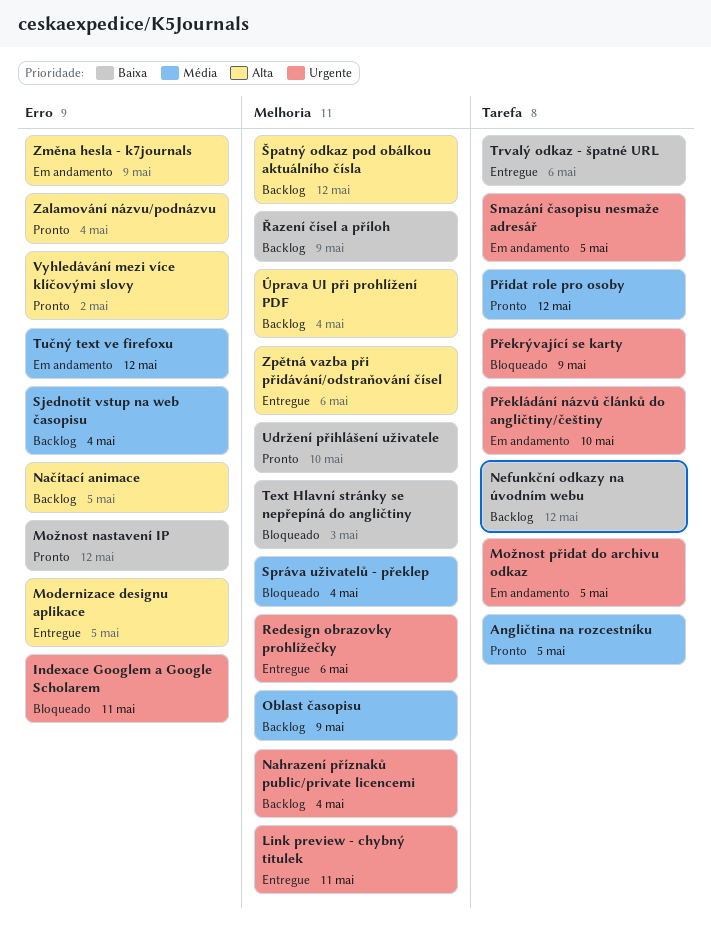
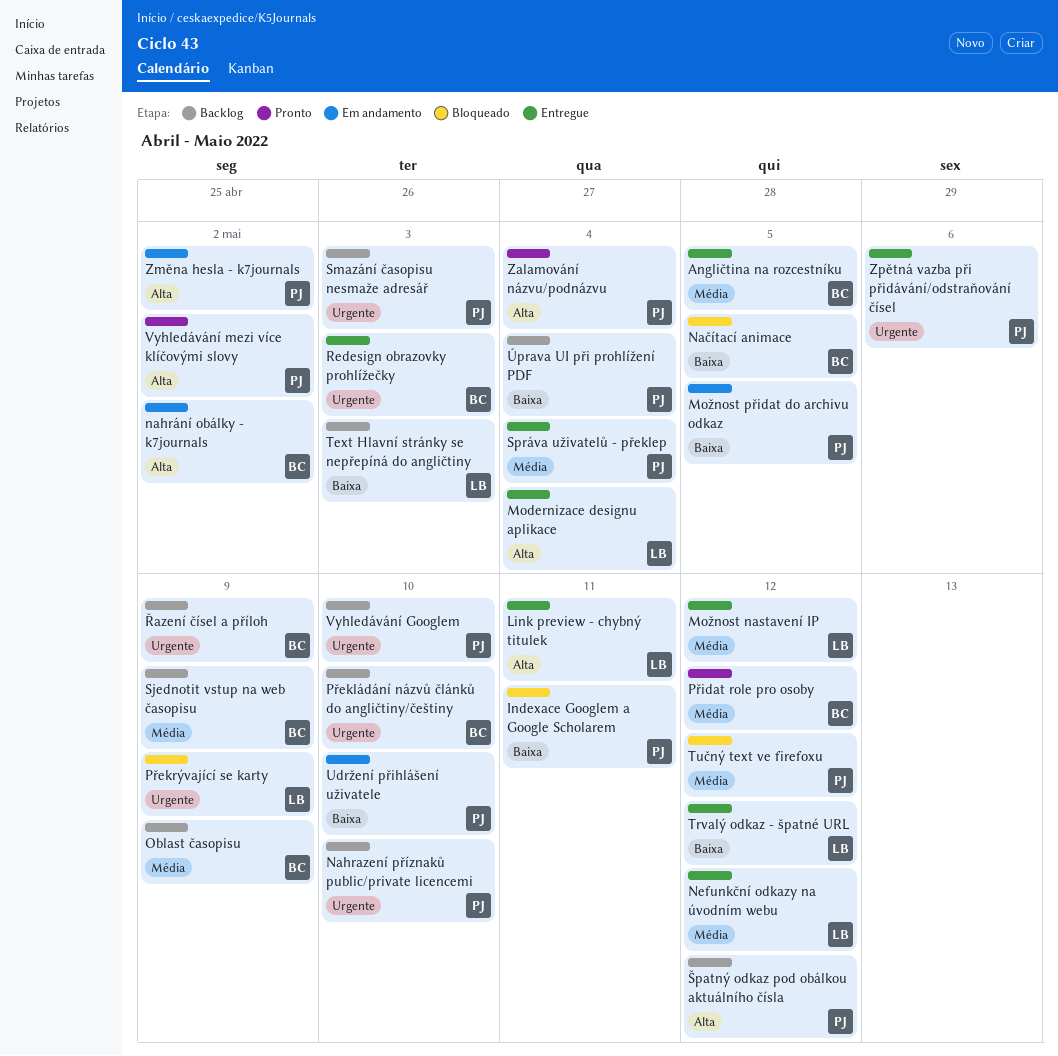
Angličtina na rozcestníku, status: Pronto -> Entregue
Indexace Googlem a Google Scholarem, priority: Urgente -> Baixa
Link preview - chybný titulek, priority: Urgente -> Alta
Modernizace designu aplikace, due: May 5 -> May 4
Možnost nastavení IP, status: Pronto -> Entregue
Možnost nastavení IP, priority: Baixa -> Média
Možnost přidat do archivu odkaz, priority: Urgente -> Baixa
Nahrazení příznaků public/private licencemi, due: May 4 -> May 10
nahrání obálky - k7journals: none -> present
Načítací animace, status: Backlog -> Bloqueado
Načítací animace, priority: Alta -> Baixa
Nefunkční odkazy na úvodním webu, status: Backlog -> Entregue
Nefunkční odkazy na úvodním webu, priority: Baixa -> Média
Překládání názvů článků do angličtiny/češtiny, status: Em andamento -> Backlog
Redesign obrazovky prohlížečky, due: May 6 -> May 3
Sjednotit vstup na web časopisu, due: May 4 -> May 9
Smazání časopisu nesmaže adresář, status: Em andamento -> Backlog
Smazání časopisu nesmaže adresář, due: May 5 -> May 3
Správa uživatelů - překlep, status: Bloqueado -> Entregue
Text Hlavní stránky se nepřepíná do angličtiny, status: Bloqueado -> Backlog
Trvalý odkaz - špatné URL, due: May 6 -> May 12
Tučný text ve firefoxu, status: Em andamento -> Bloqueado
Udržení přihlášení uživatele, status: Pronto -> Em andamento
Vyhledávání Googlem: none -> present
Změna hesla - k7journals, due: May 9 -> May 2
Zpětná vazba při přidávání/odstraňování čísel, priority: Alta -> Urgente
Úprava UI při prohlížení PDF, priority: Alta -> Baixa
Řazení čísel a příloh, priority: Baixa -> Urgente

